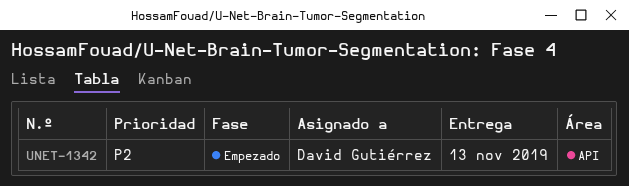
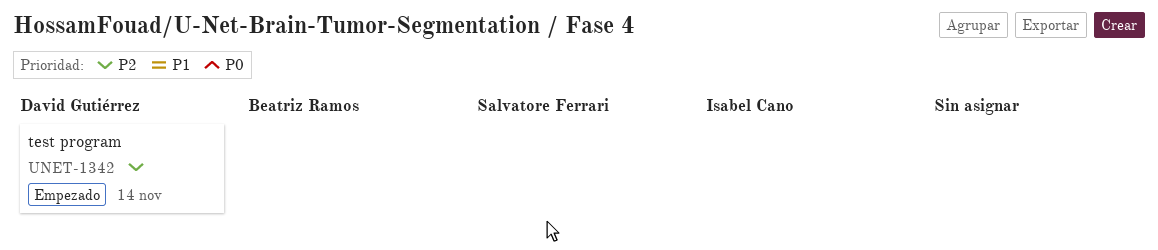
UNET-1342, due: Nov 13 -> Nov 14

